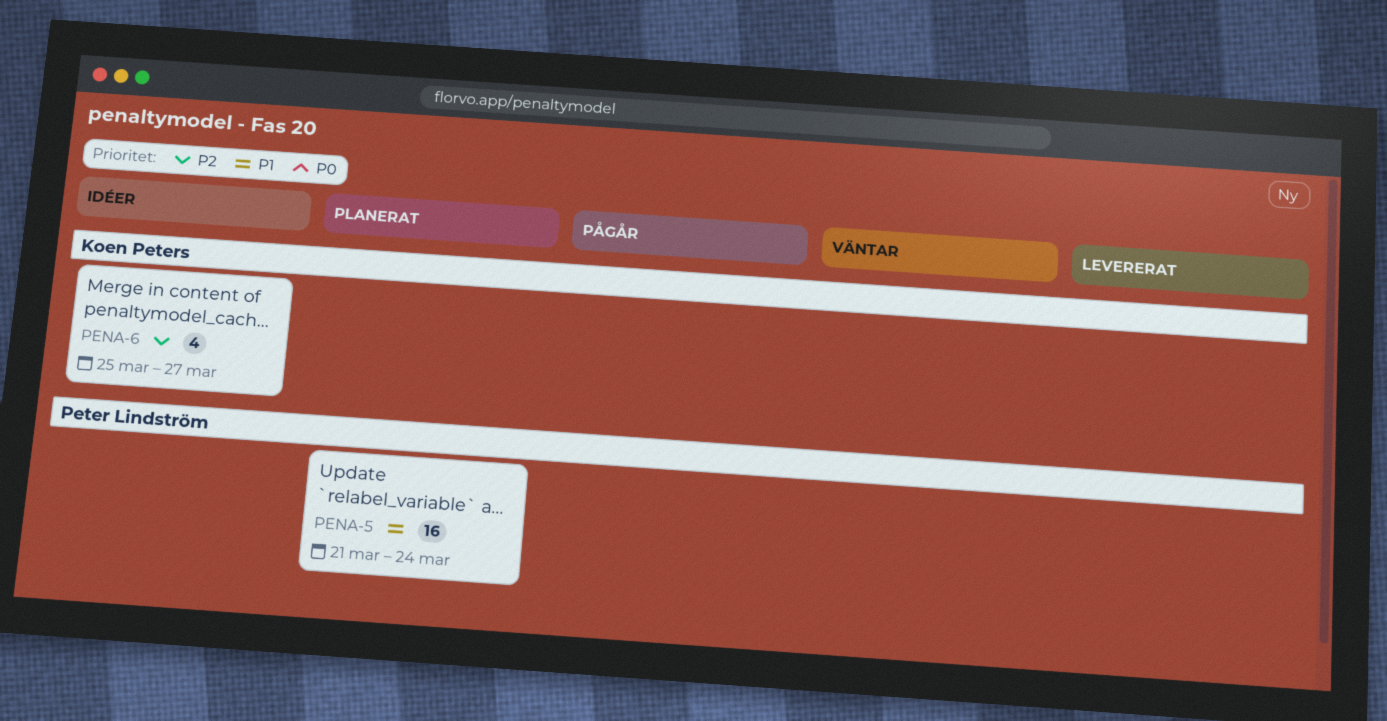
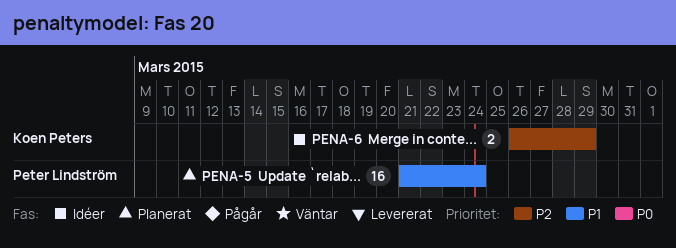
PENA-6, estimate: 4 -> 2
PENA-6, start: Mar 25 -> Mar 26
PENA-6, due: Mar 27 -> Mar 29

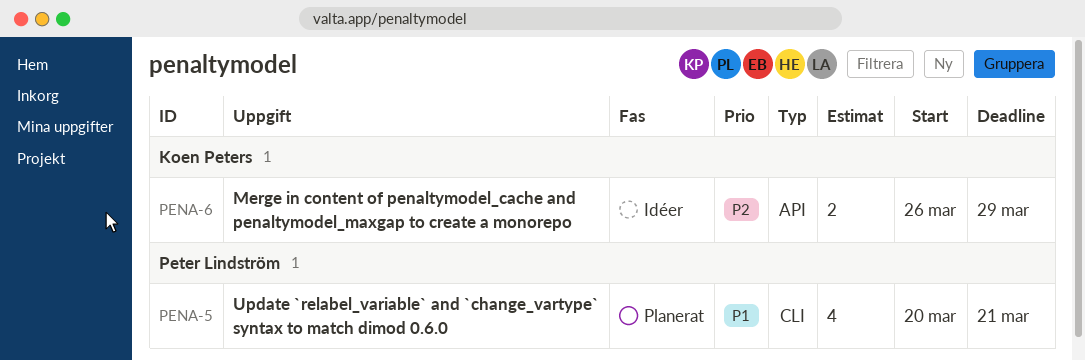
PENA-5, estimate: 16 -> 4
PENA-5, start: Mar 21 -> Mar 20
PENA-5, due: Mar 24 -> Mar 21

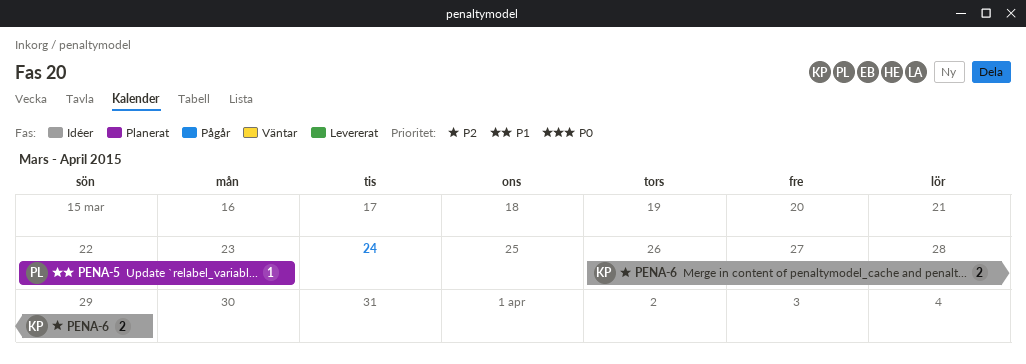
PENA-5, estimate: 4 -> 1
PENA-5, start: Mar 20 -> Mar 22
PENA-5, due: Mar 21 -> Mar 23

